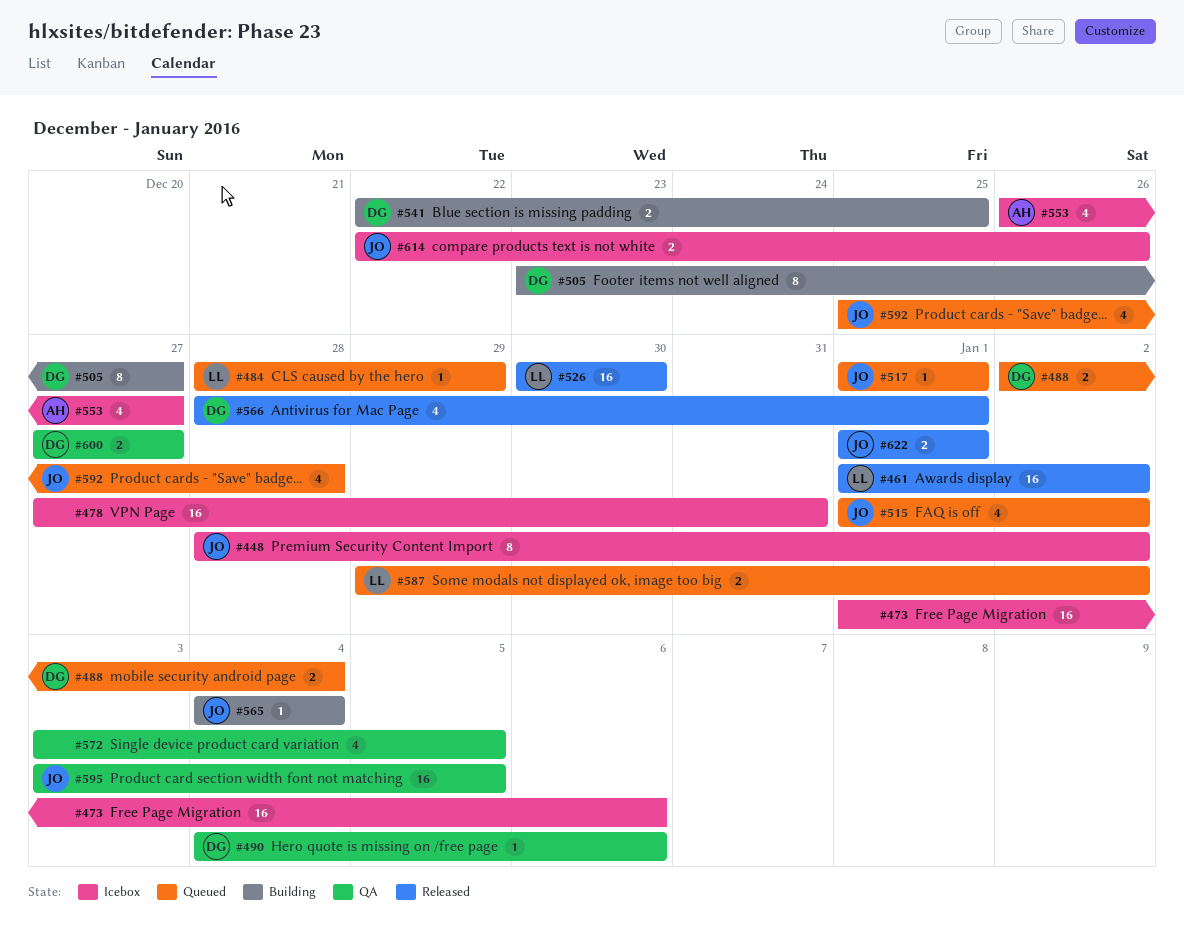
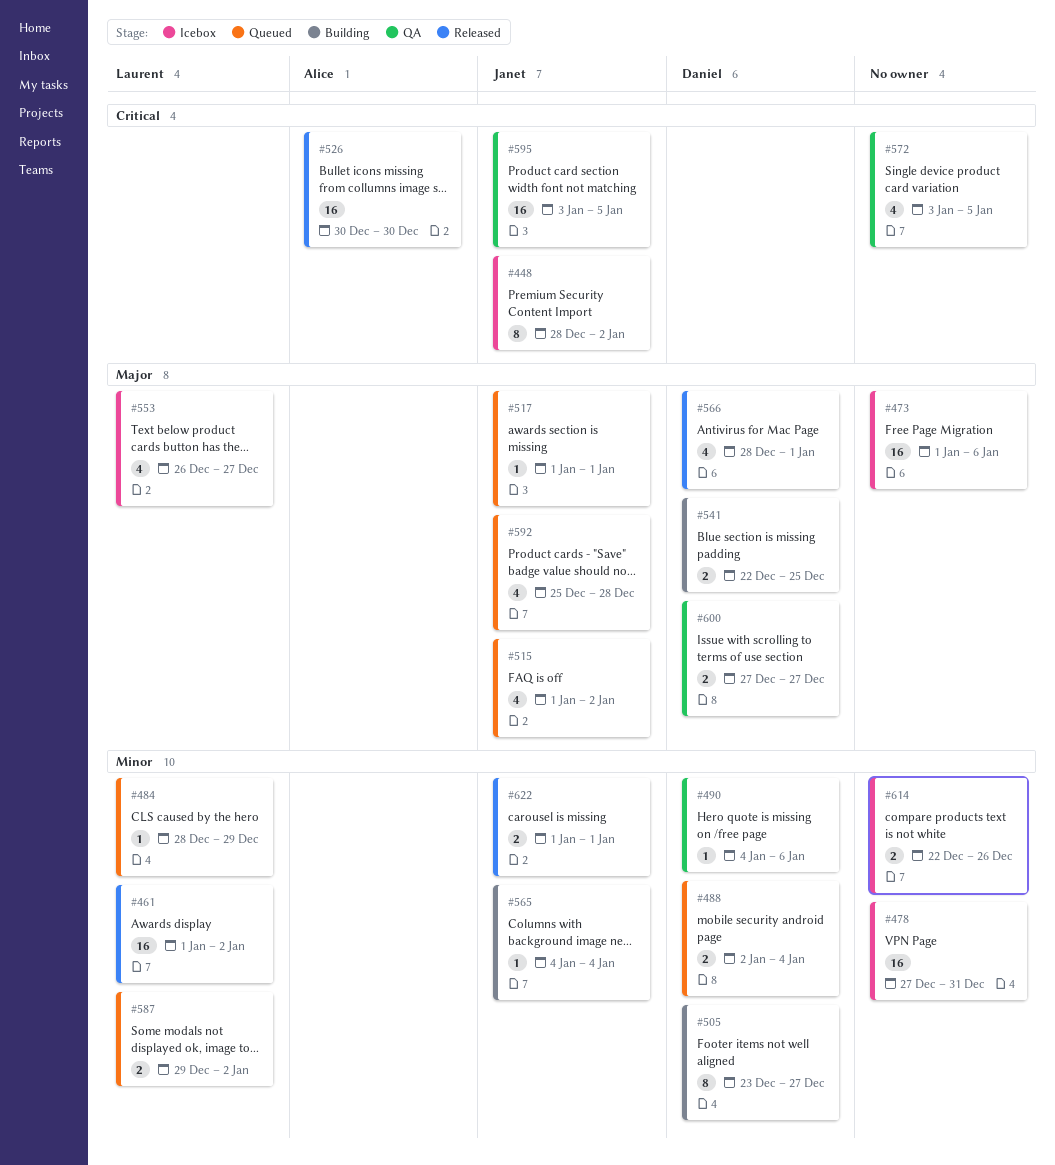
#526, owner: Laurent -> Alice
#553, owner: Alice -> Laurent
#614, owner: Janet -> none

